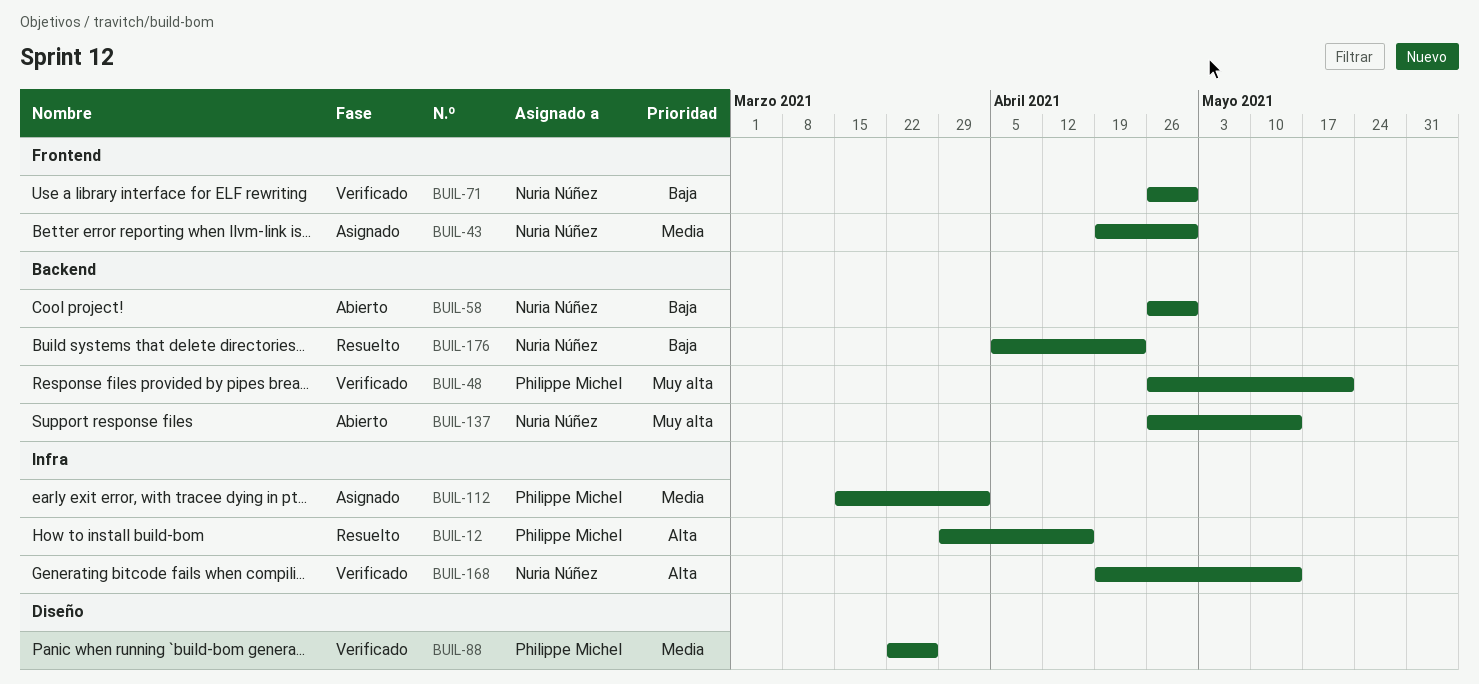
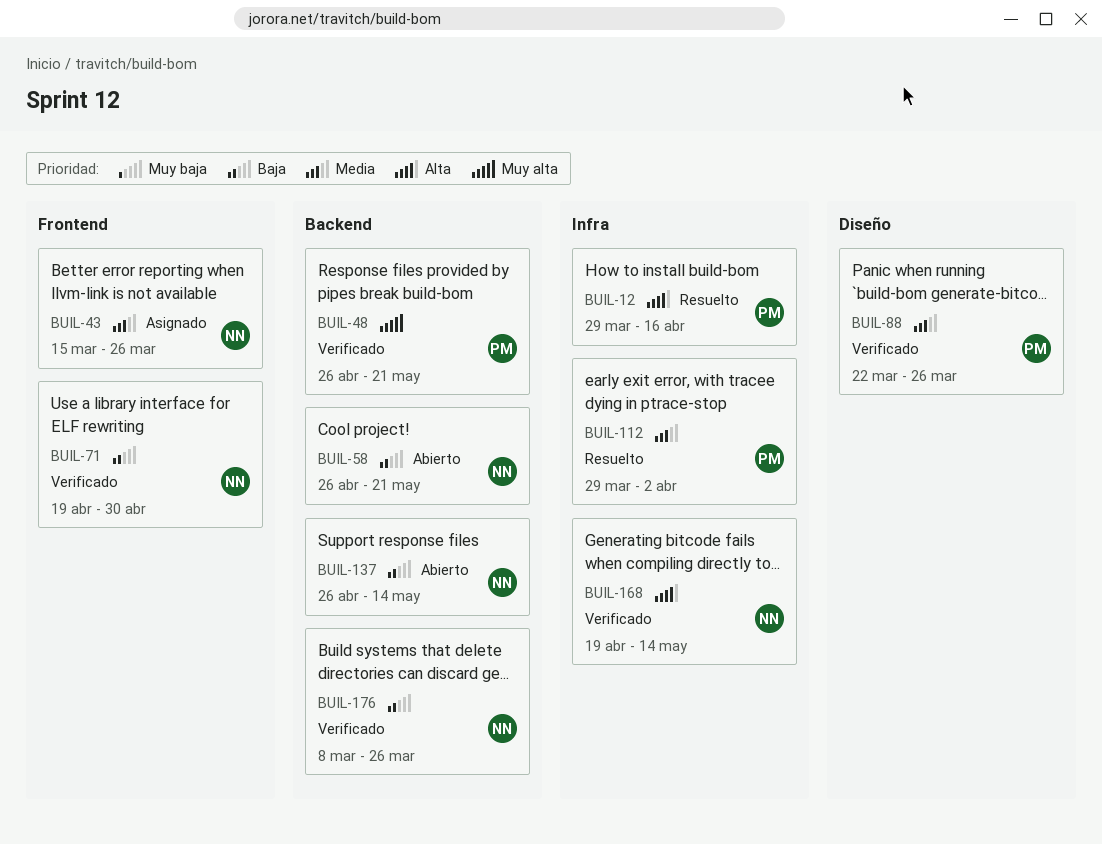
BUIL-43, start: Apr 19 -> Mar 15
BUIL-43, due: Apr 30 -> Mar 26
BUIL-58, due: Apr 30 -> May 21
BUIL-71, start: Apr 26 -> Apr 19
BUIL-112, status: Asignado -> Resuelto
BUIL-112, start: Mar 15 -> Mar 29
BUIL-137, priority: Muy alta -> Baja
BUIL-176, status: Resuelto -> Verificado
BUIL-176, start: Apr 5 -> Mar 8
BUIL-176, due: Apr 23 -> Mar 26

